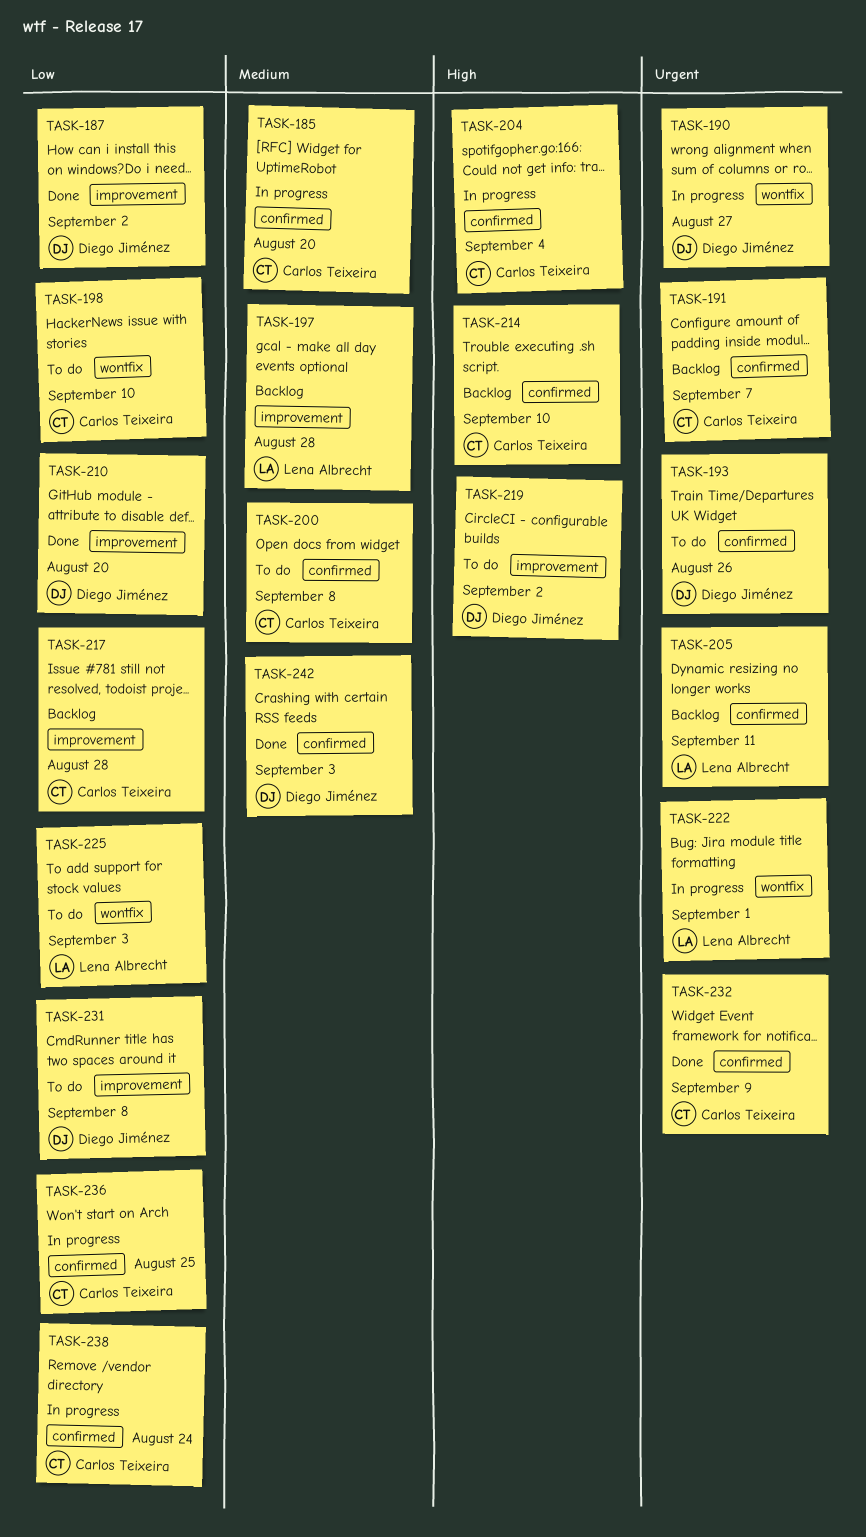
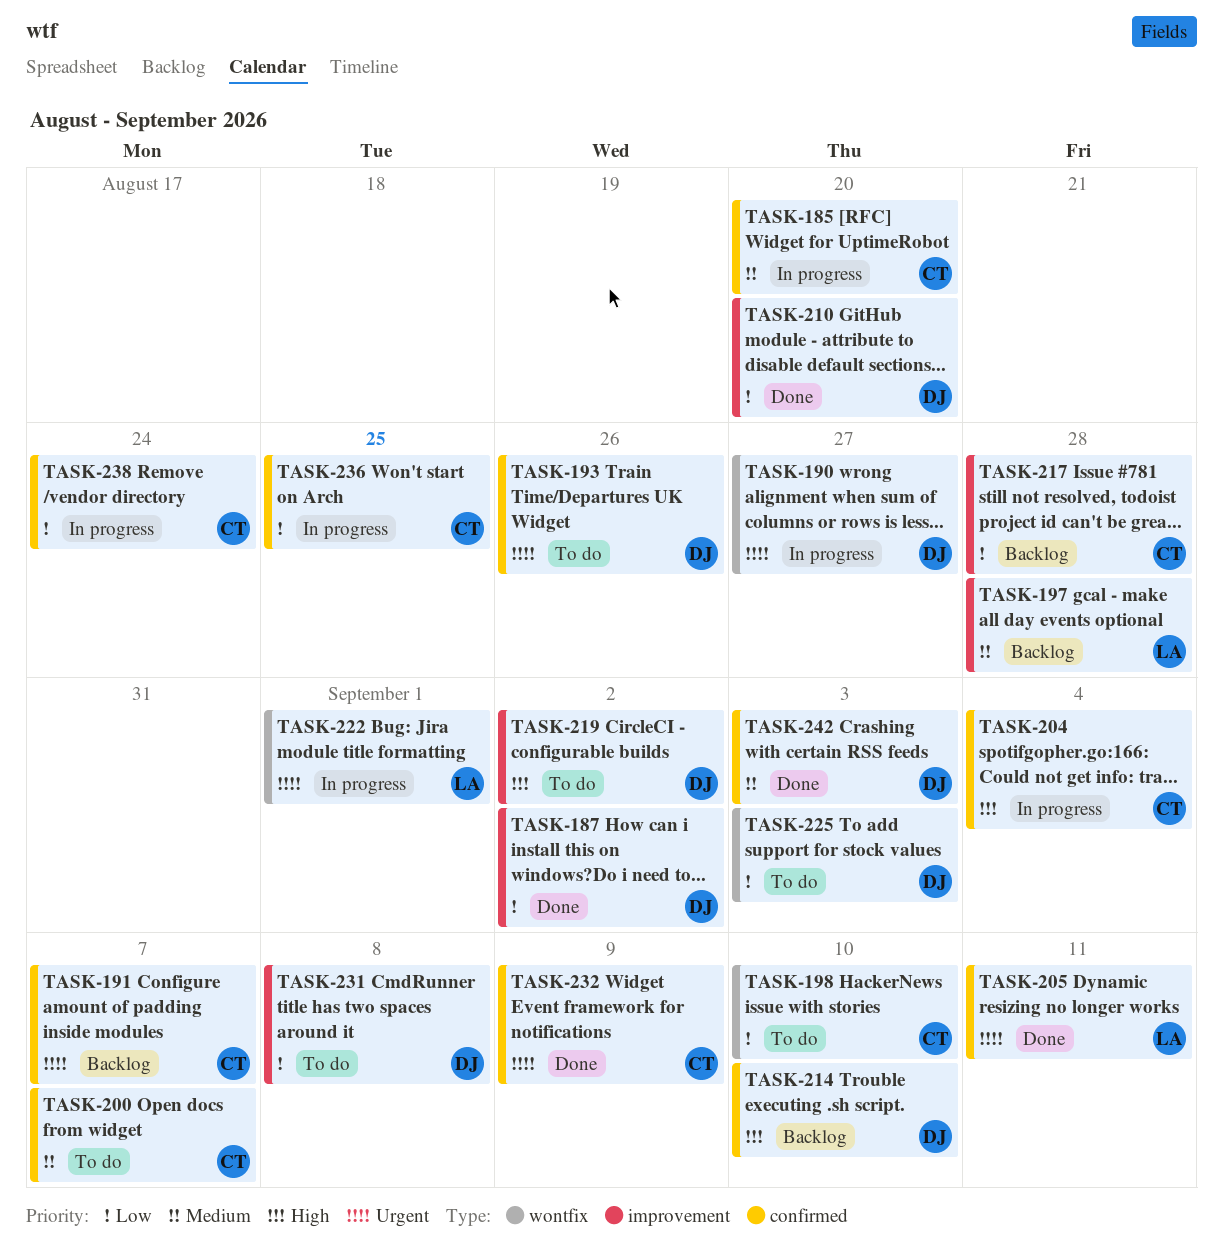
TASK-200, due: Sep 8 -> Sep 7
TASK-205, status: Backlog -> Done
TASK-214, owner: Carlos Teixeira -> Diego Jiménez
TASK-225, owner: Lena Albrecht -> Diego Jiménez

